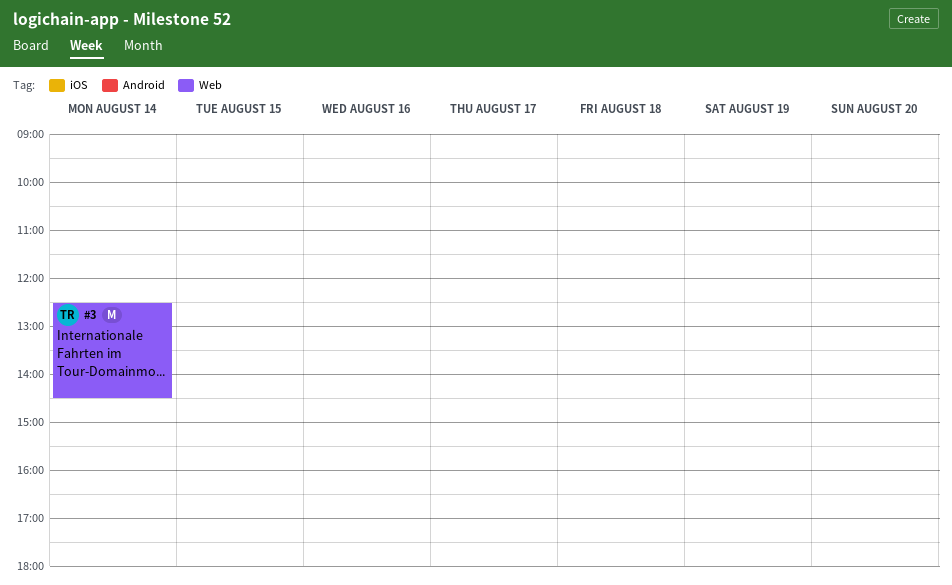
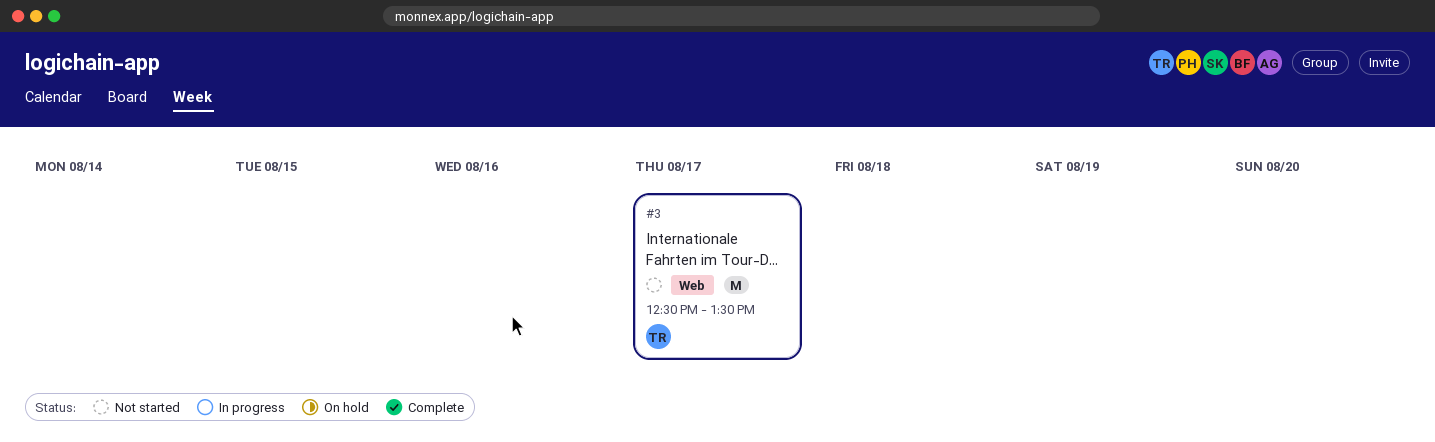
#3, day: Aug 14 -> Aug 17
#3, ends: 14:30 -> 13:30

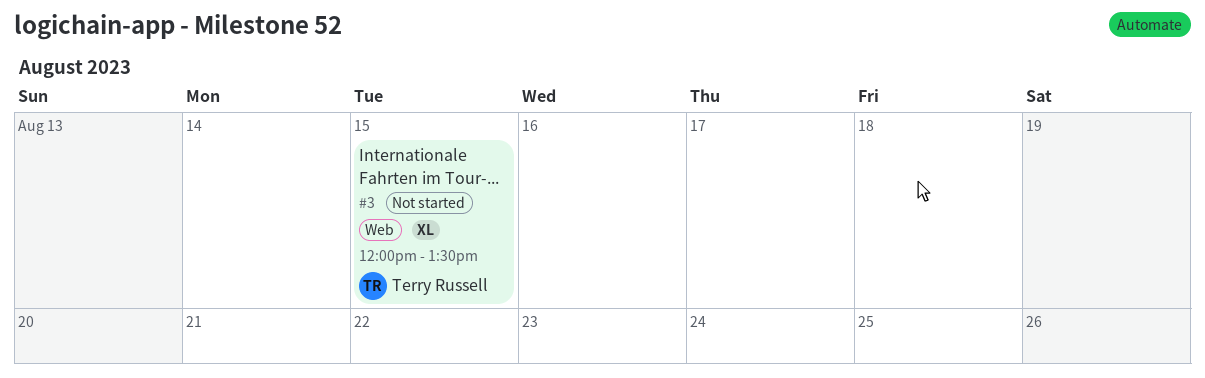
#3, estimate: M -> XL
#3, day: Aug 17 -> Aug 15
#3, begins: 12:30 -> 12:00

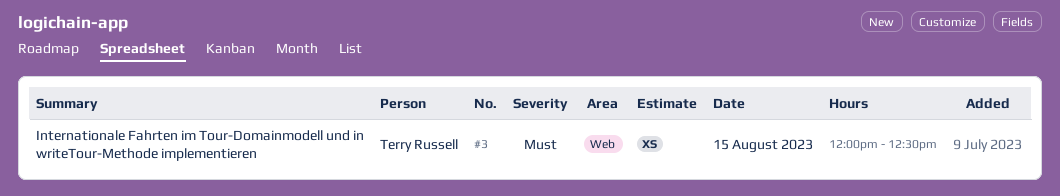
#3, estimate: XL -> XS
#3, ends: 13:30 -> 12:30

